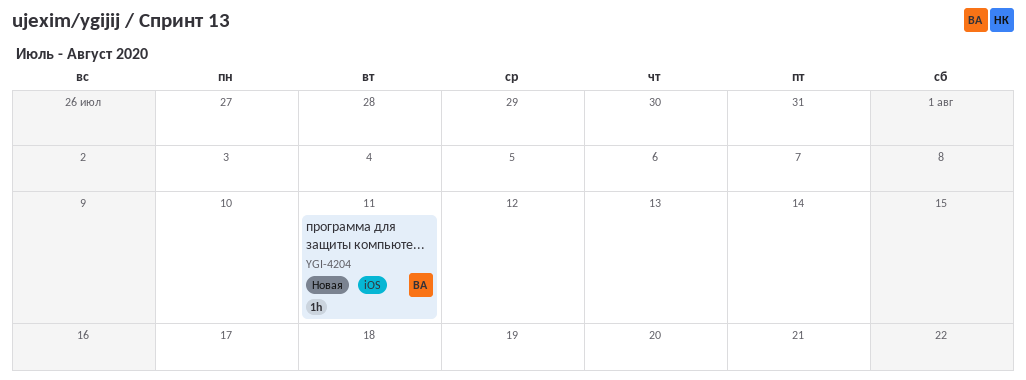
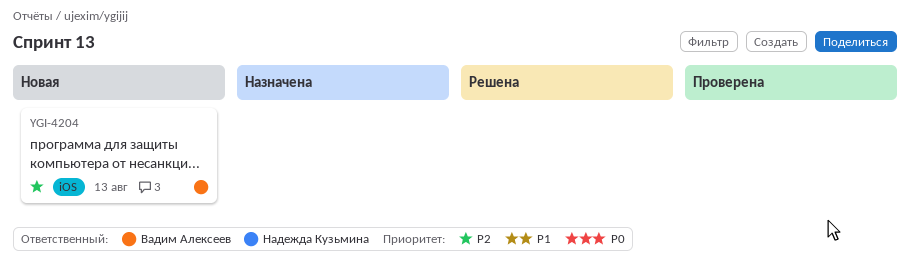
YGI-4204, due: Aug 11 -> Aug 13

